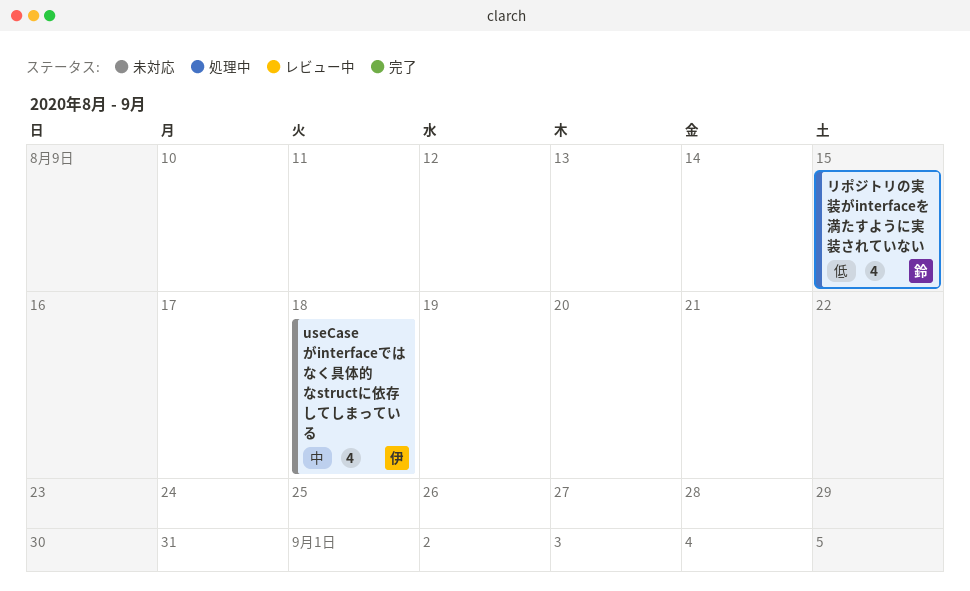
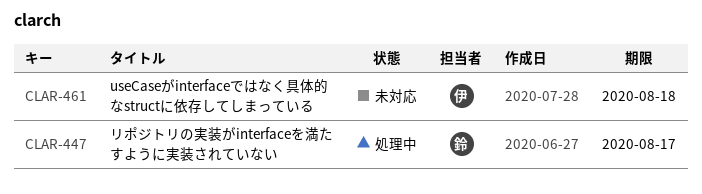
リポジトリの実装がinterfaceを満たすように実装されていない, due: Aug 15 -> Aug 17

